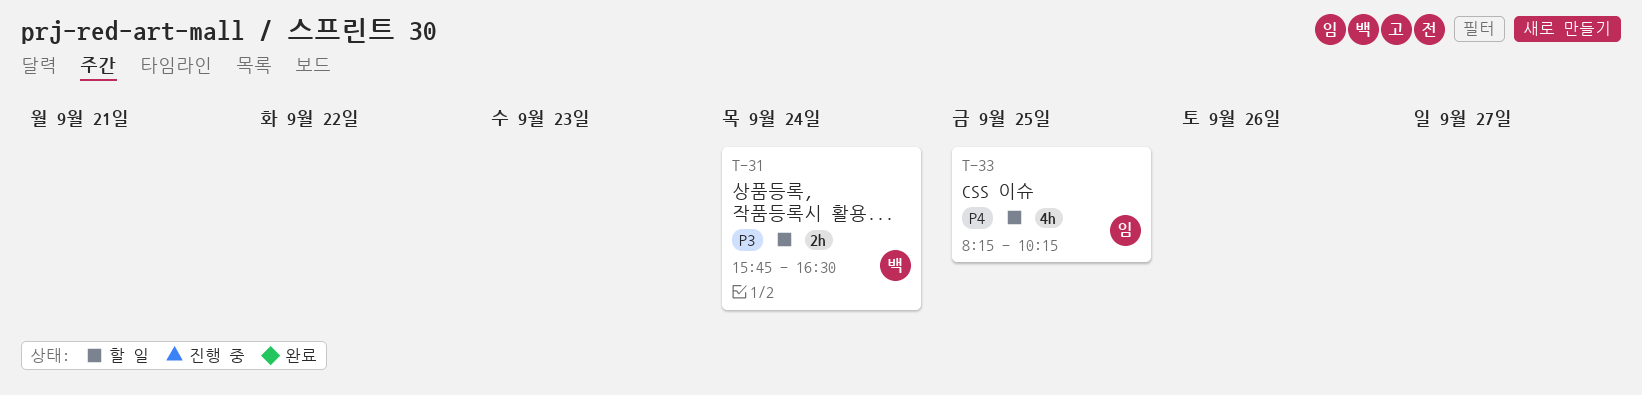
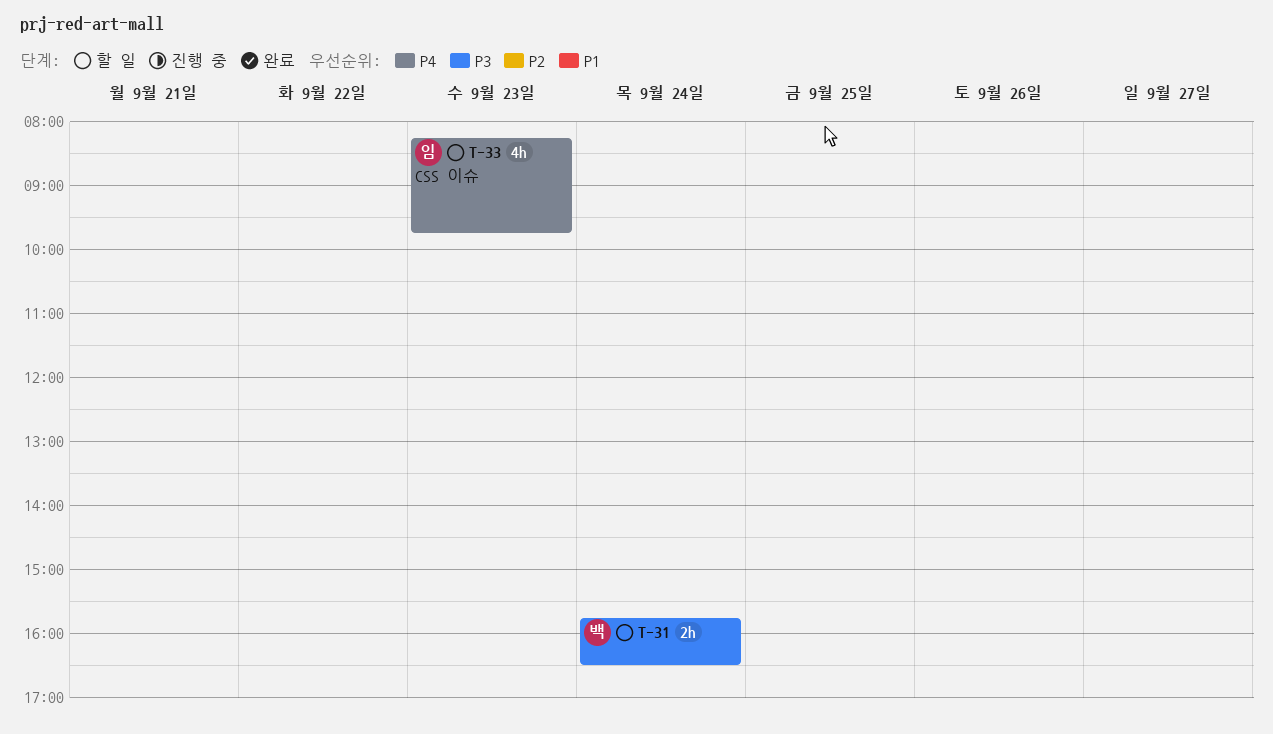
T-33, day: Sep 25 -> Sep 23
T-33, ends: 10:15 -> 09:45

